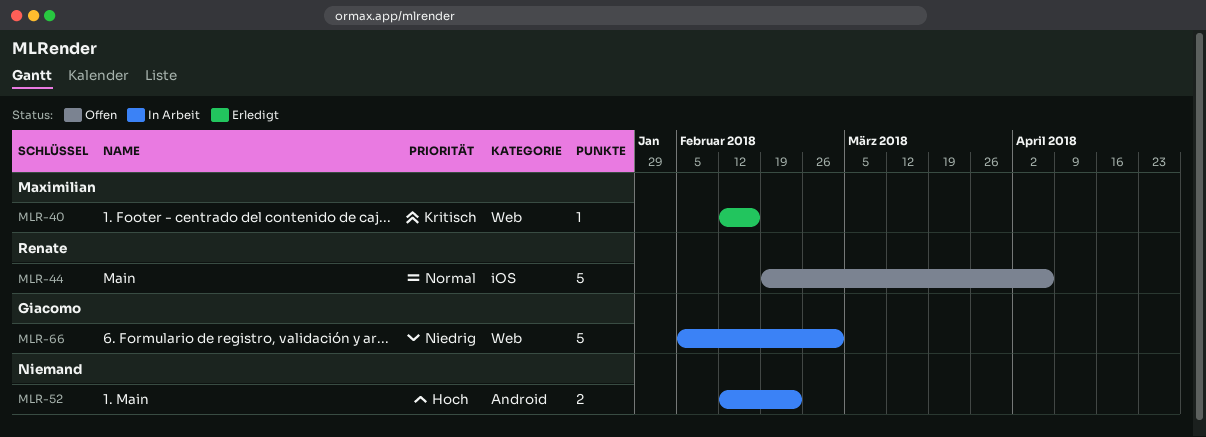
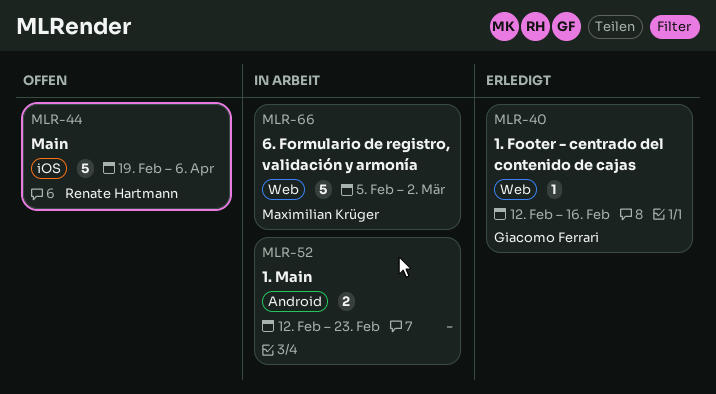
MLR-40, owner: Maximilian Krüger -> Giacomo Ferrari
MLR-66, owner: Giacomo Ferrari -> Maximilian Krüger

